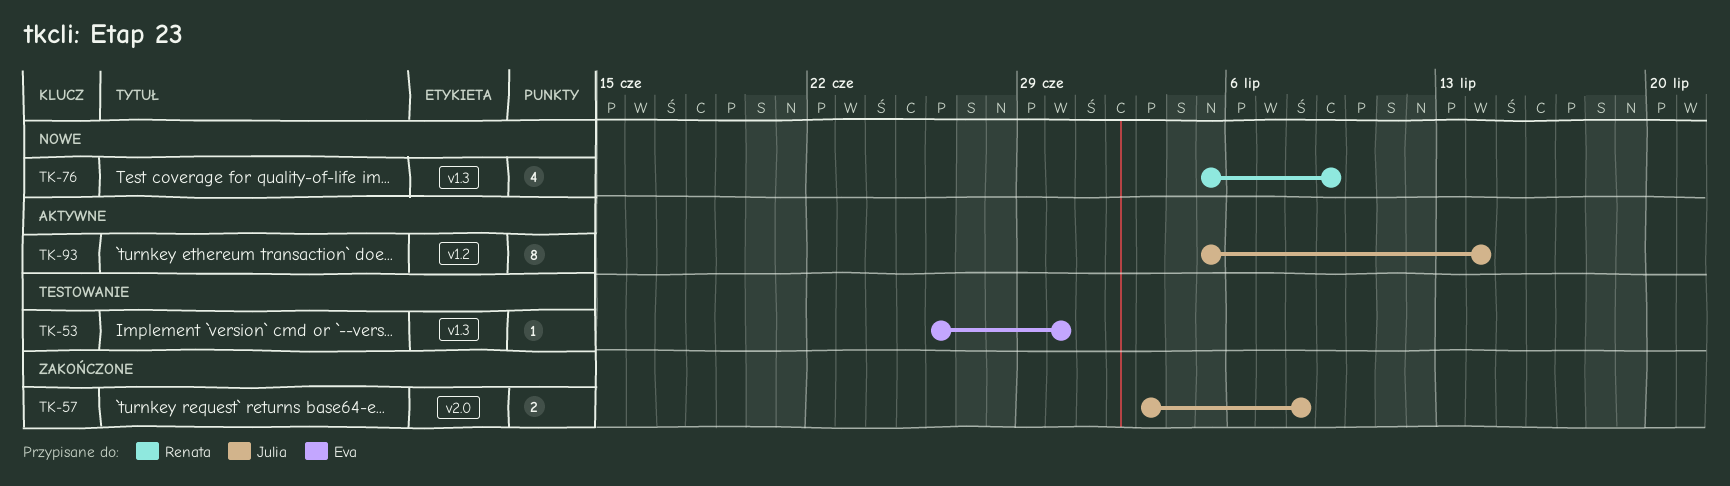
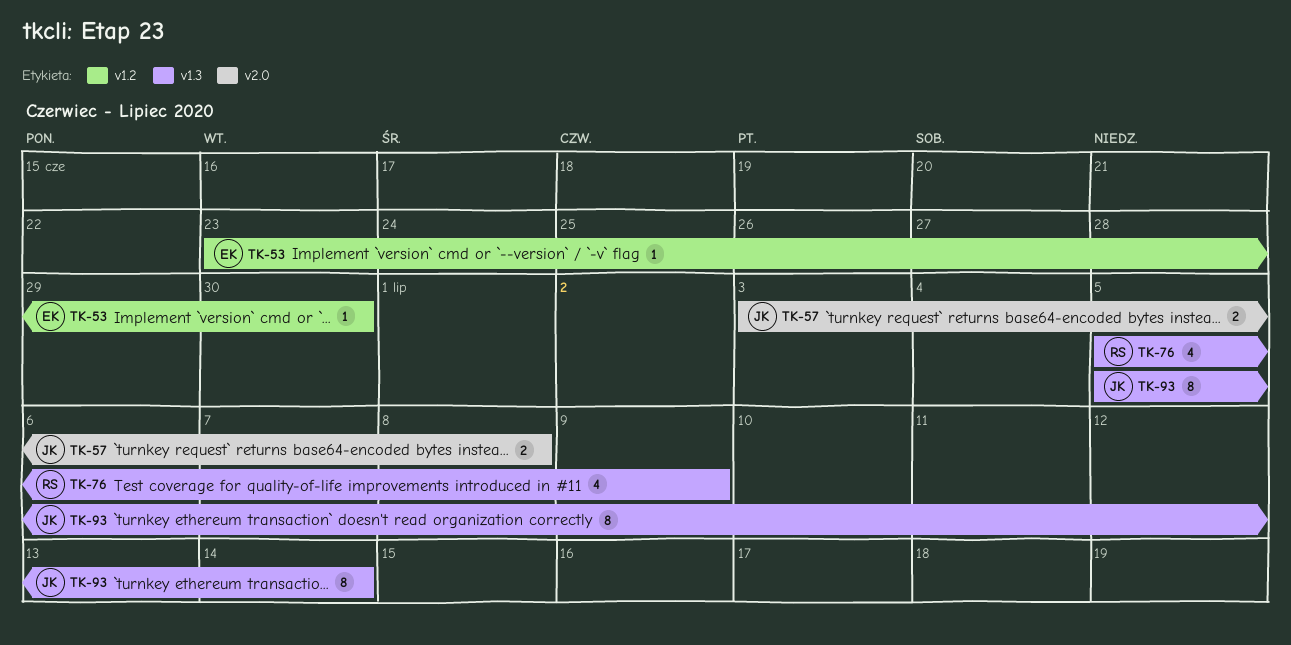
TK-53, label: v1.3 -> v1.2
TK-53, start: Jun 26 -> Jun 23
TK-93, label: v1.2 -> v1.3

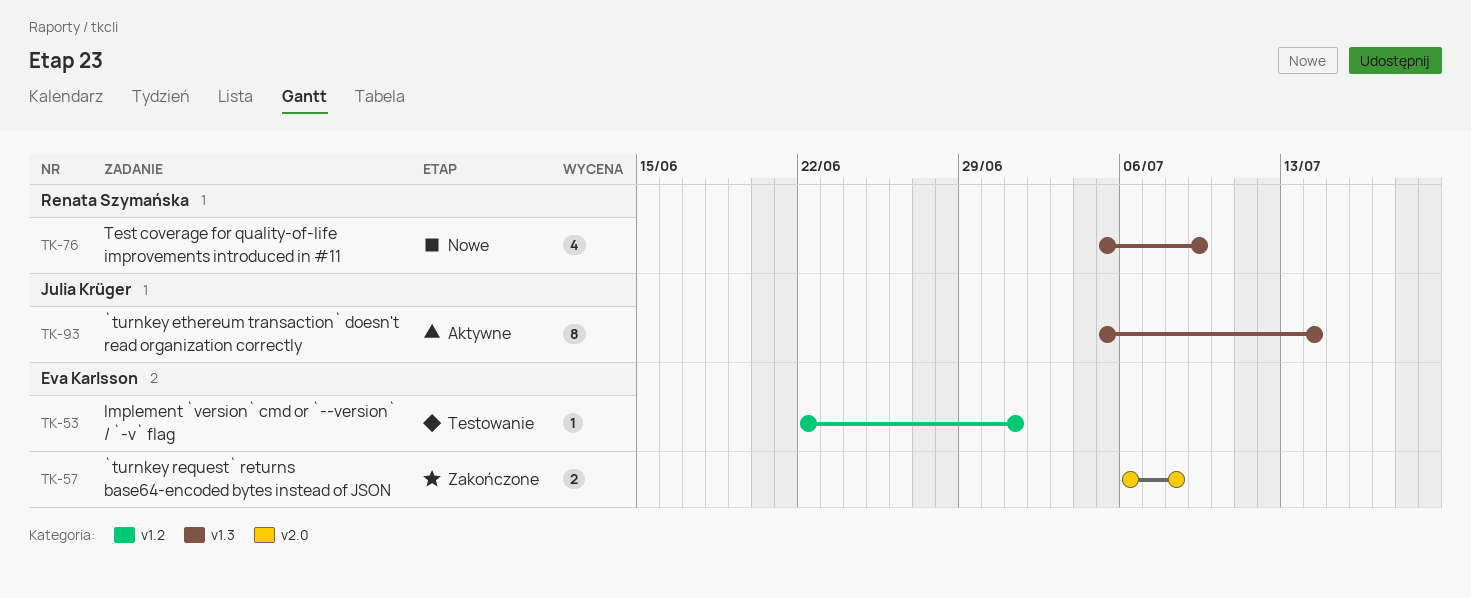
TK-53, start: Jun 23 -> Jun 22
TK-53, due: Jun 30 -> Jul 1
TK-57, owner: Julia Krüger -> Eva Karlsson
TK-57, start: Jul 3 -> Jul 6

